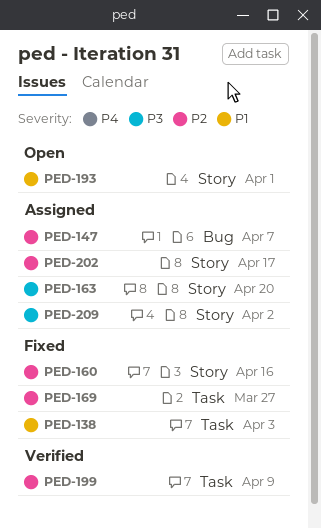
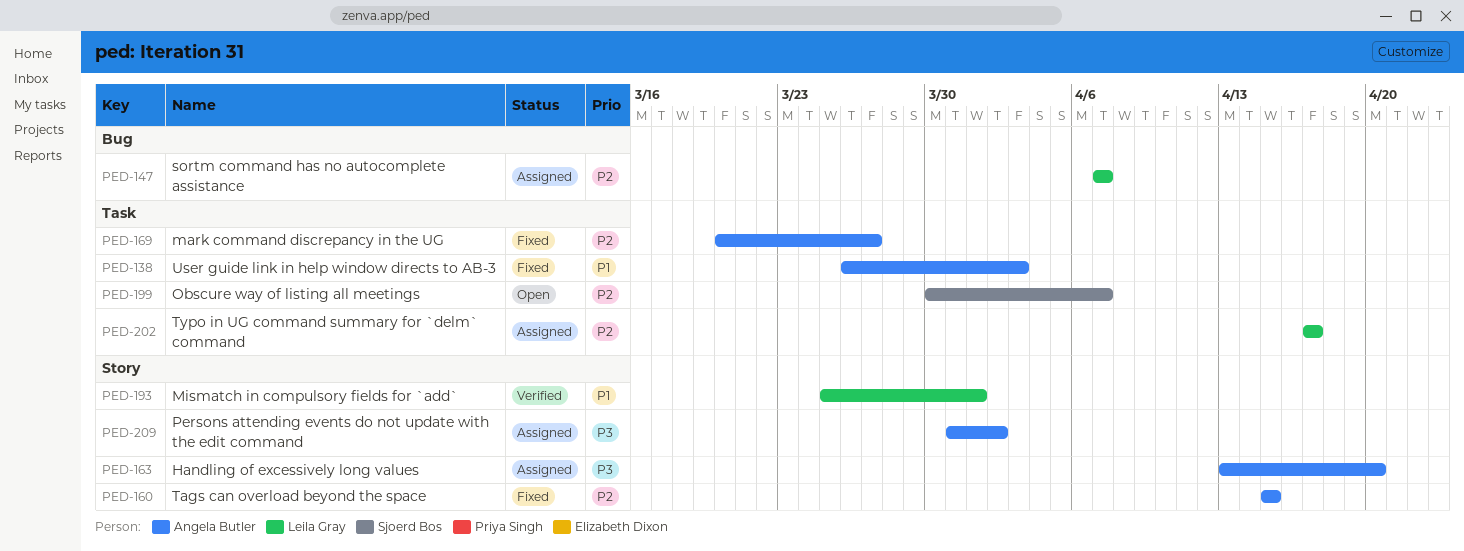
PED-160, due: Apr 16 -> Apr 15
PED-193, status: Open -> Verified
PED-199, status: Verified -> Open
PED-199, due: Apr 9 -> Apr 7
PED-202, label: Story -> Task

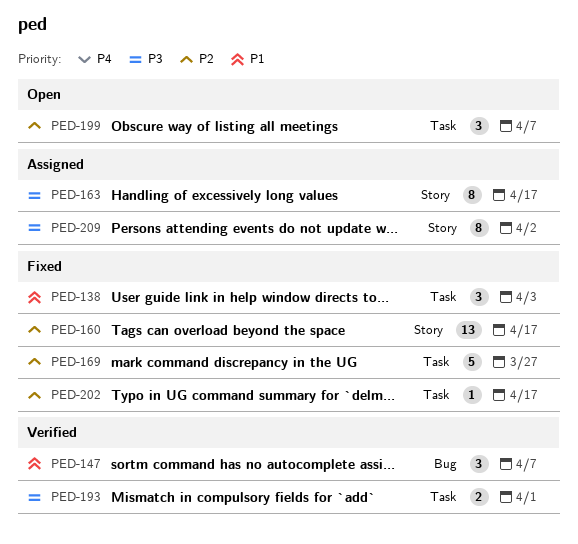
PED-147, status: Assigned -> Verified
PED-147, priority: P2 -> P1
PED-160, due: Apr 15 -> Apr 17
PED-163, due: Apr 20 -> Apr 17
PED-193, priority: P1 -> P3
PED-193, label: Story -> Task
PED-202, status: Assigned -> Fixed

